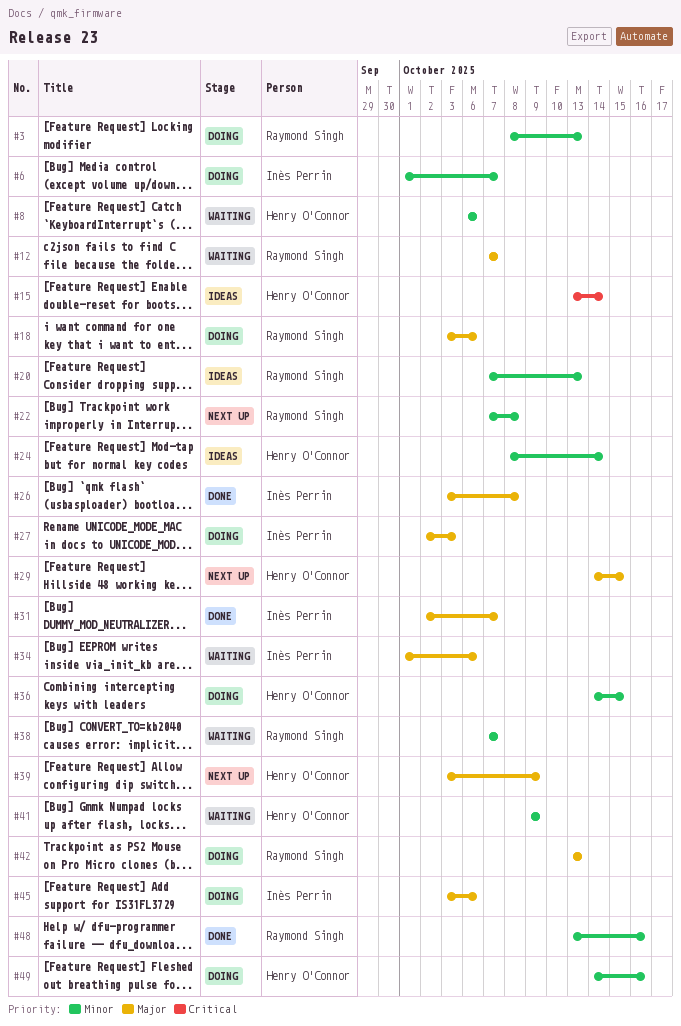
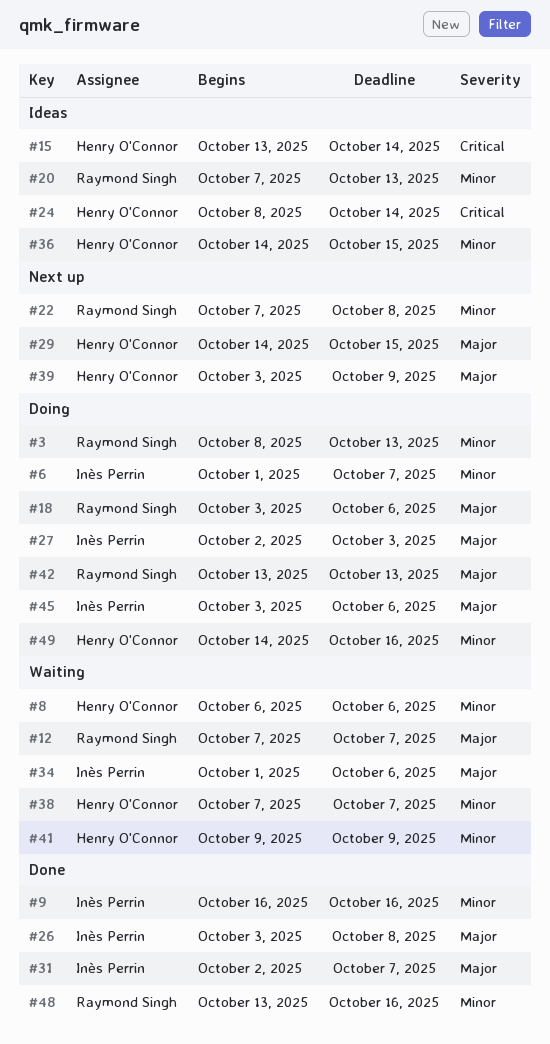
#9: none -> present
#24, priority: Minor -> Critical
#36, status: Doing -> Ideas
#38, owner: Raymond Singh -> Henry O'Connor

